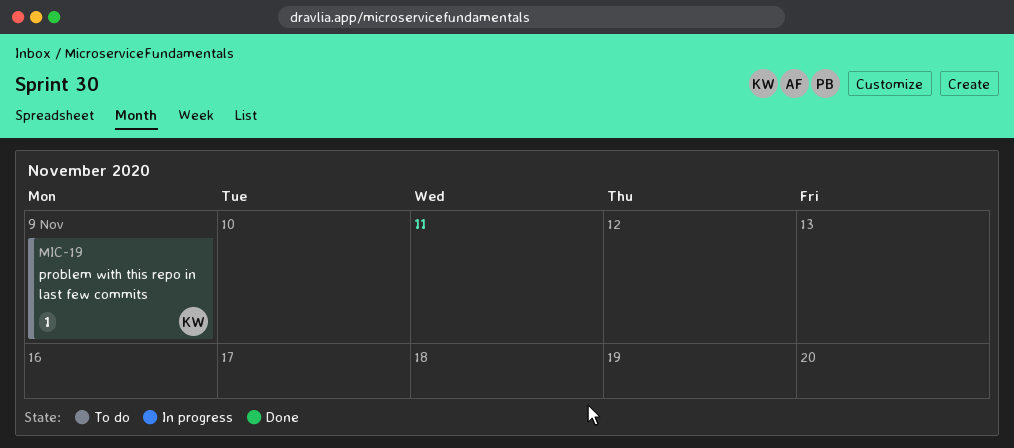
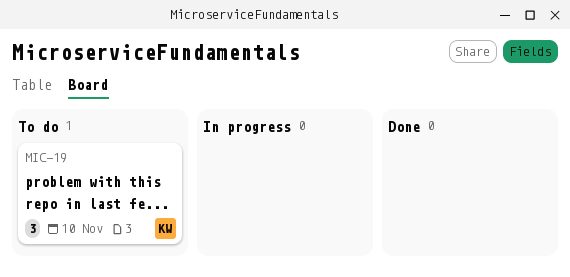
MIC-19, estimate: 1 -> 3
MIC-19, due: Nov 9 -> Nov 10

